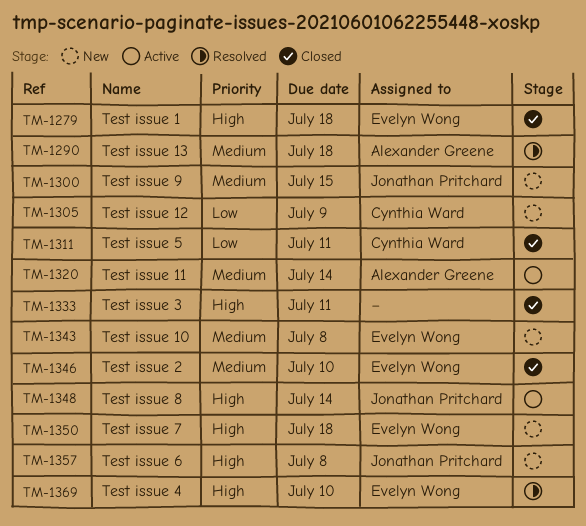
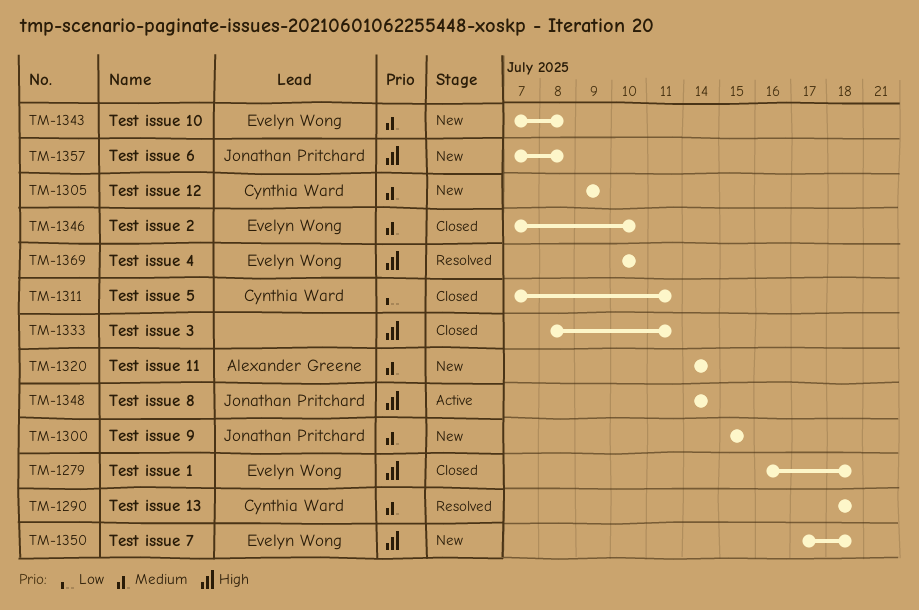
TM-1290, owner: Alexander Greene -> Cynthia Ward
TM-1305, priority: Low -> Medium
TM-1320, status: Active -> New

